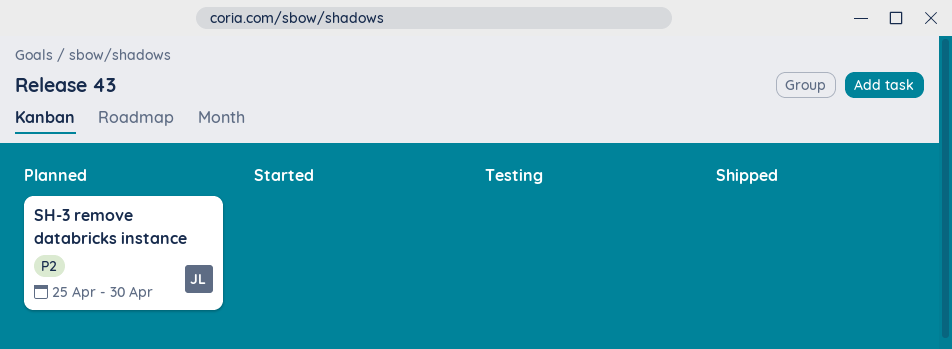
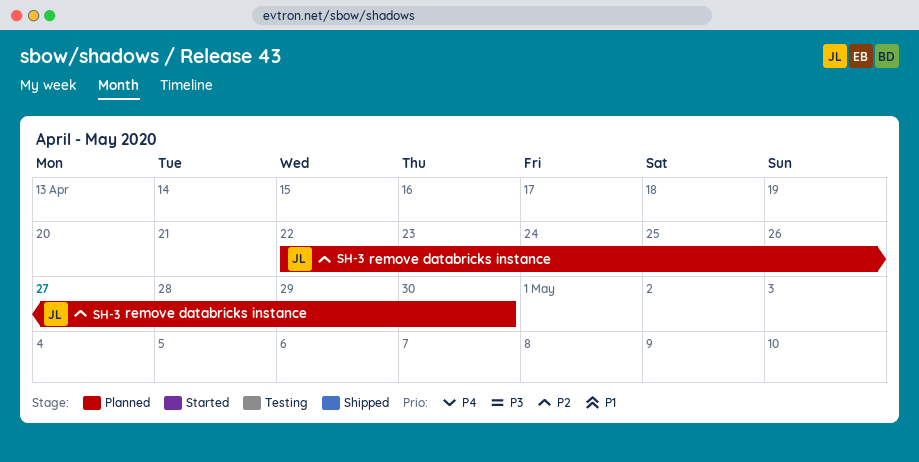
SH-3, start: Apr 25 -> Apr 22

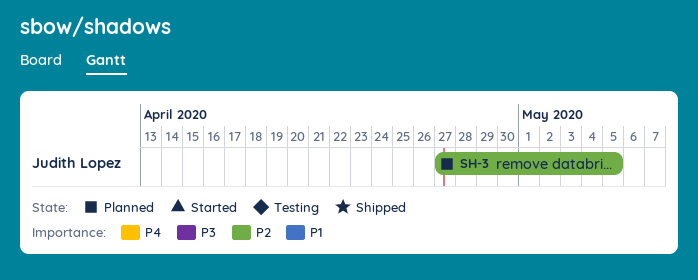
SH-3, start: Apr 22 -> Apr 27
SH-3, due: Apr 30 -> May 5

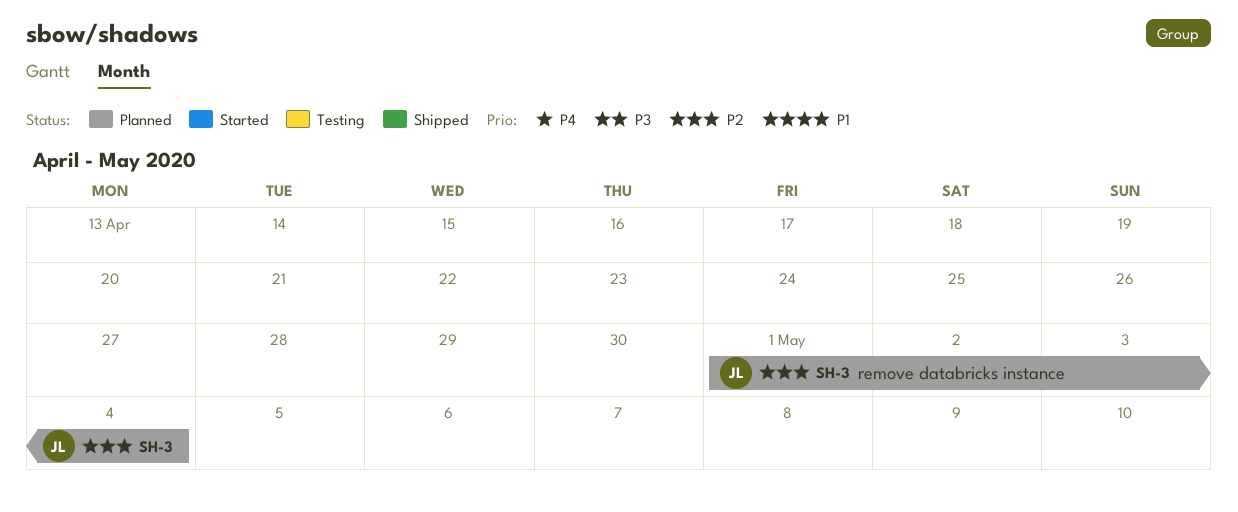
SH-3, start: Apr 27 -> May 1
SH-3, due: May 5 -> May 4

